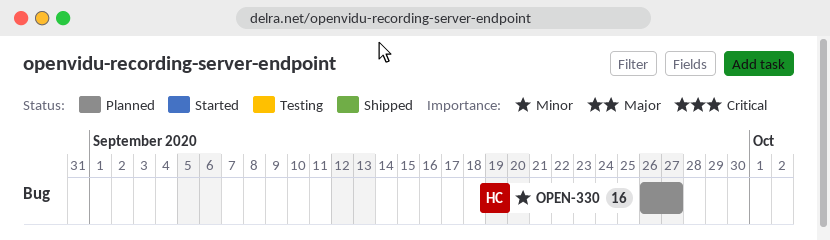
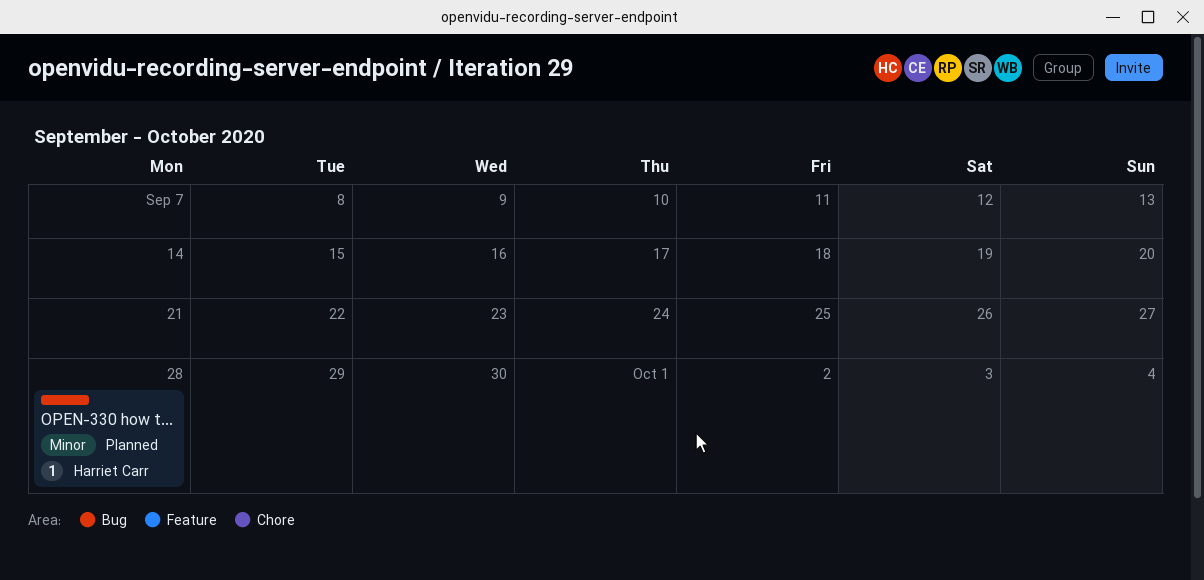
OPEN-330, estimate: 16 -> 1
OPEN-330, due: Sep 27 -> Sep 28

